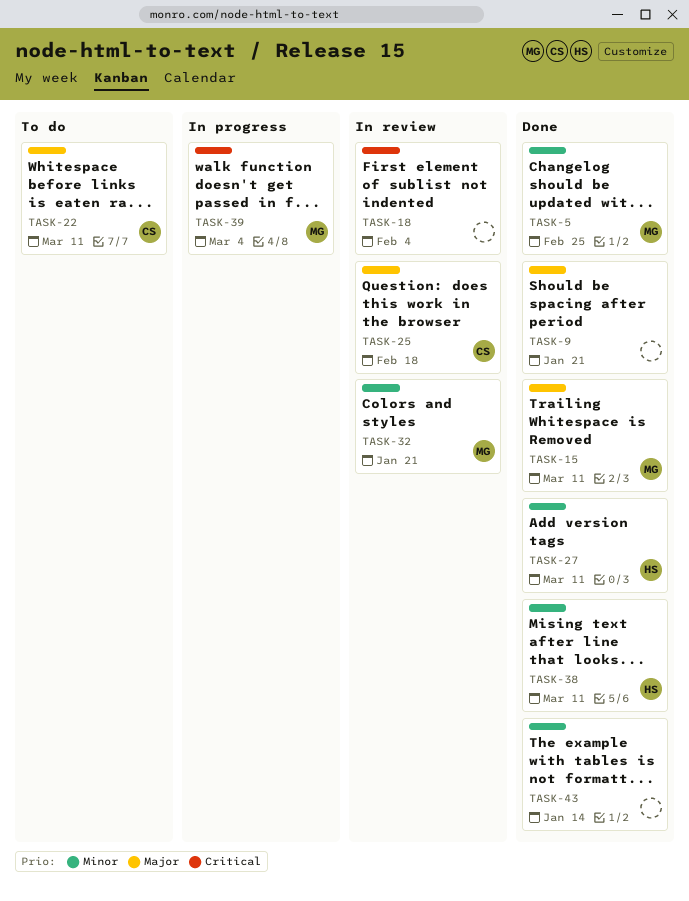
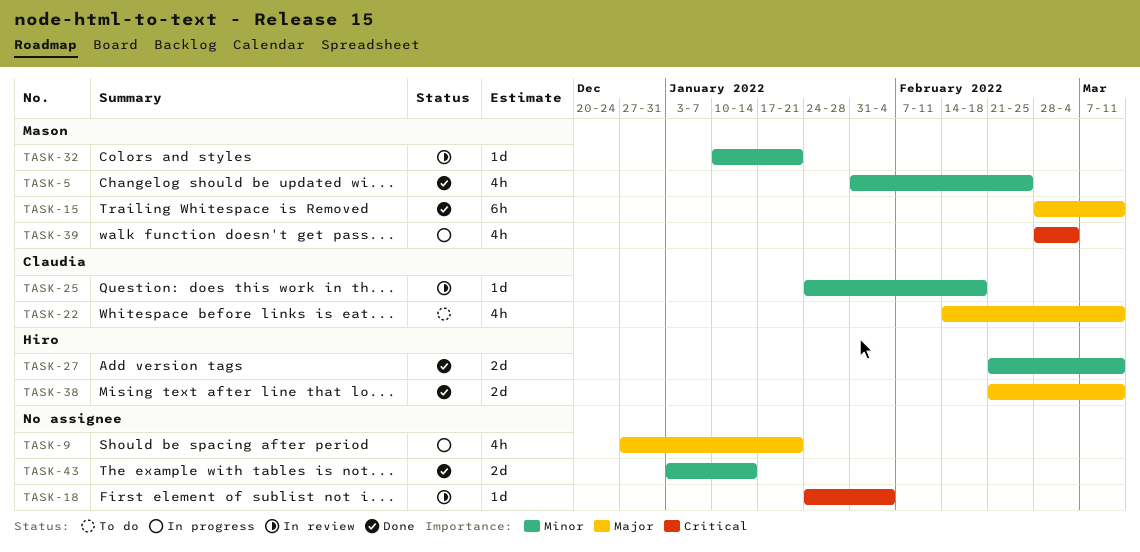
TASK-9, status: Done -> In progress
TASK-25, priority: Major -> Minor
TASK-38, priority: Minor -> Major

